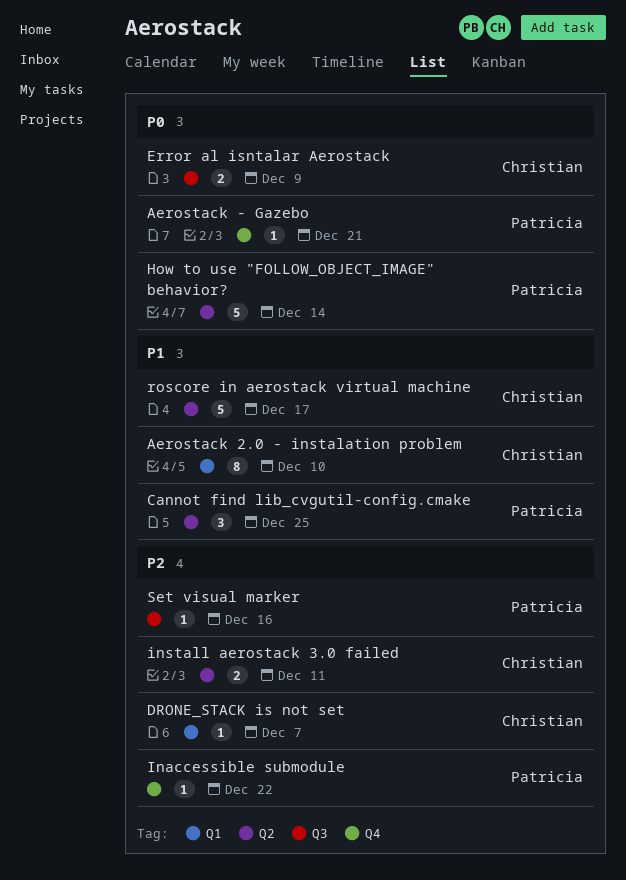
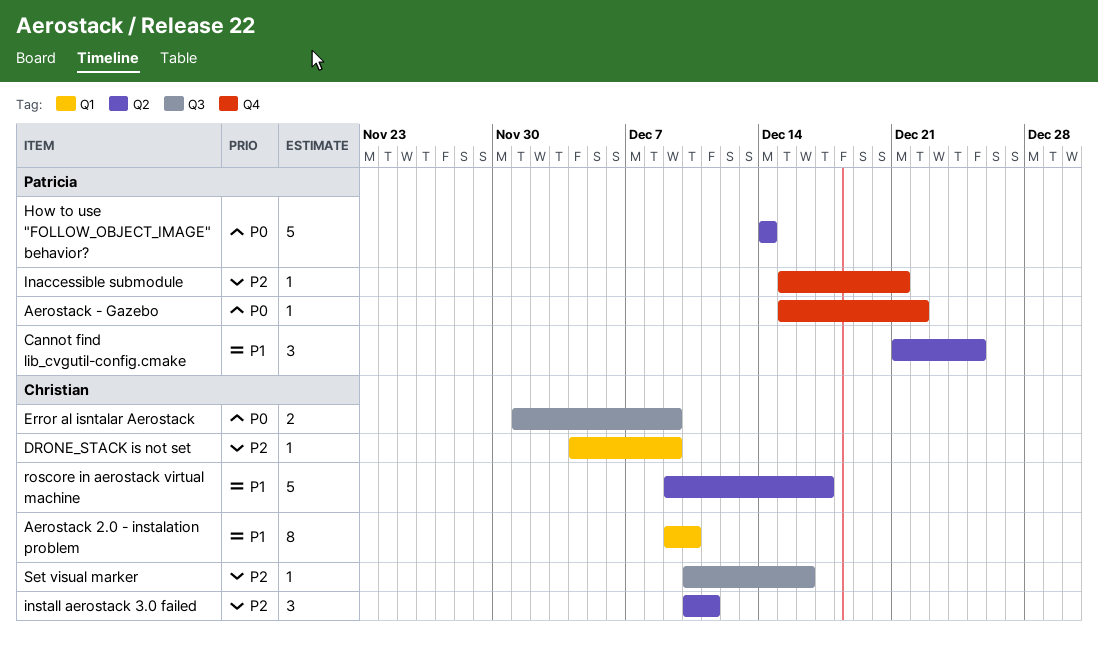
Aerostack - Gazebo, due: Dec 21 -> Dec 22
DRONE_STACK is not set, due: Dec 7 -> Dec 9
Inaccessible submodule, due: Dec 22 -> Dec 21
install aerostack 3.0 failed, estimate: 2 -> 3
Set visual marker, owner: Patricia -> Christian

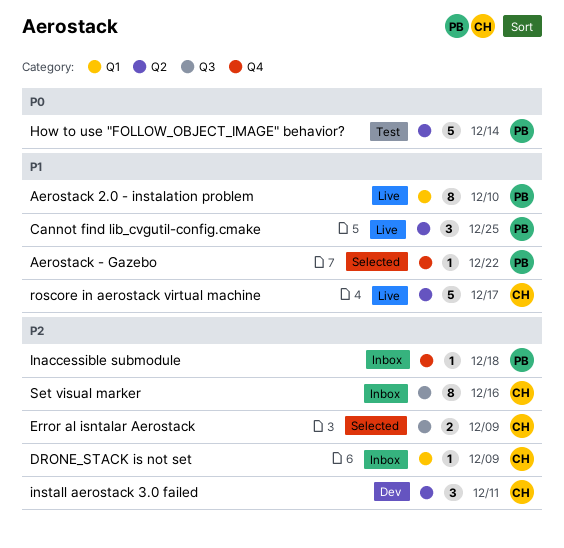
Aerostack - Gazebo, priority: P0 -> P1
Aerostack 2.0 - instalation problem, owner: Christian -> Patricia
Error al isntalar Aerostack, priority: P0 -> P2
Inaccessible submodule, due: Dec 21 -> Dec 18
Set visual marker, estimate: 1 -> 8

